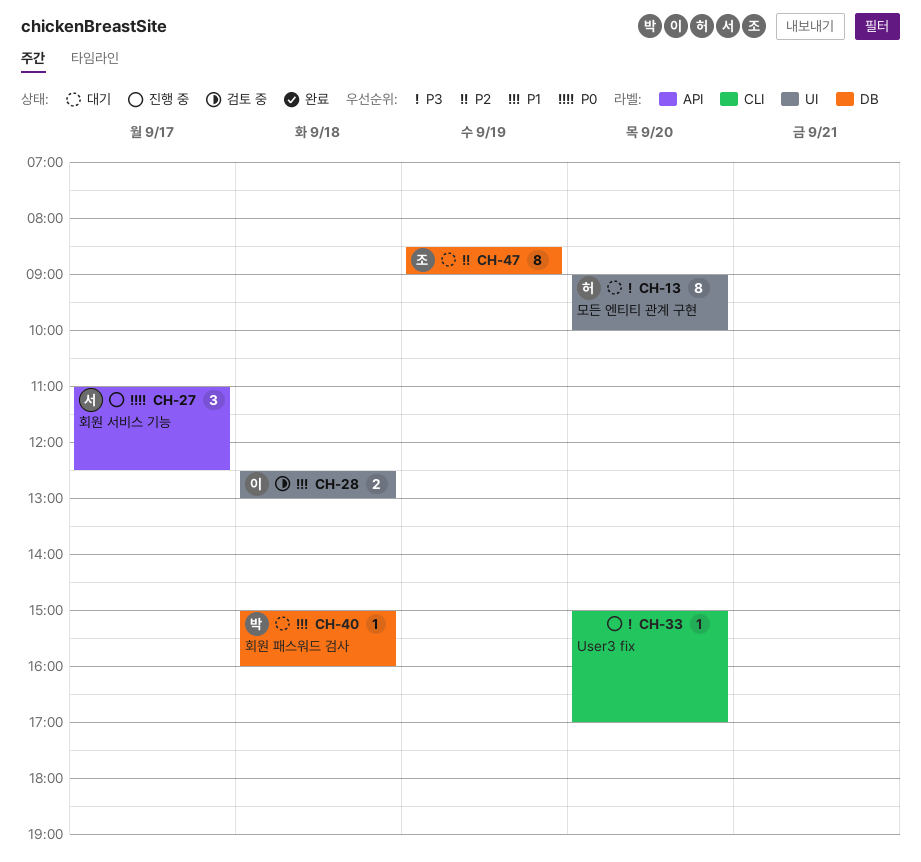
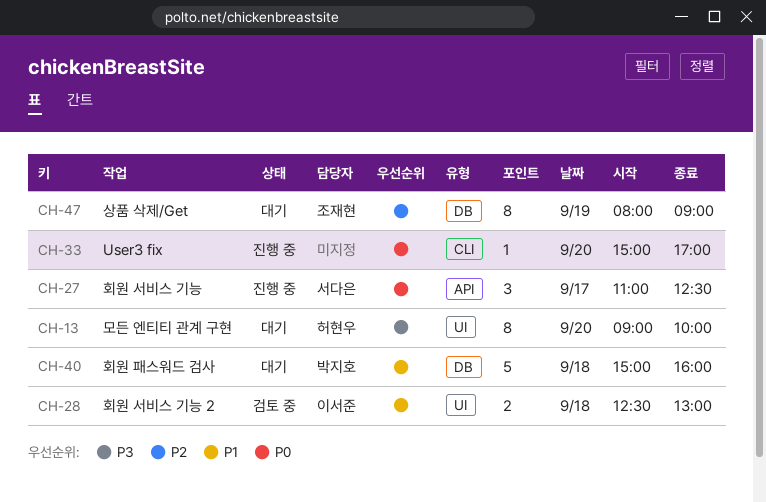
CH-33, priority: P3 -> P0
CH-40, estimate: 1 -> 5
CH-47, begins: 08:30 -> 08:00

